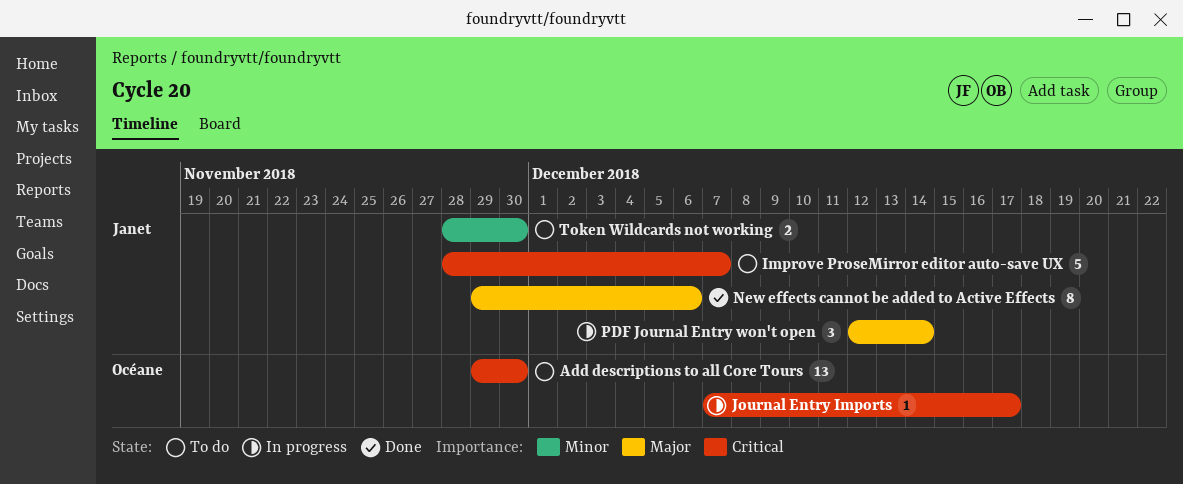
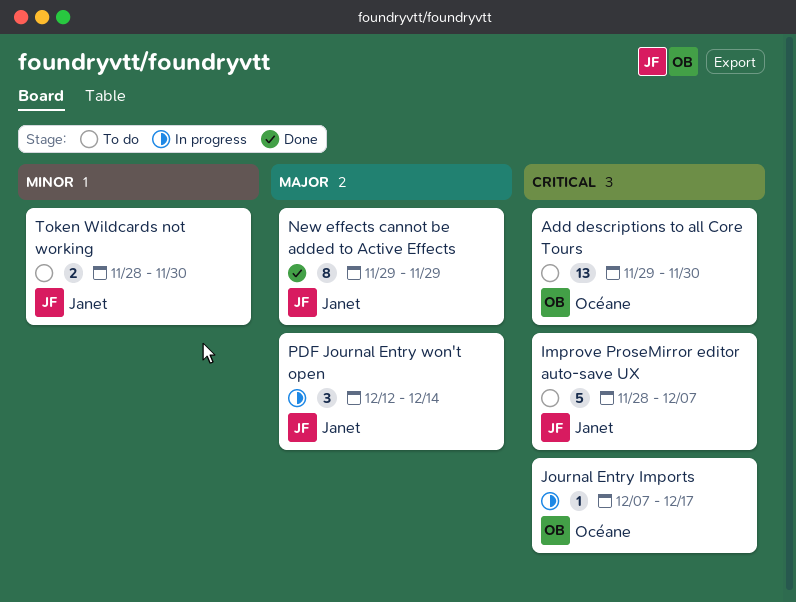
New effects cannot be added to Active Effects, due: Dec 6 -> Nov 29

